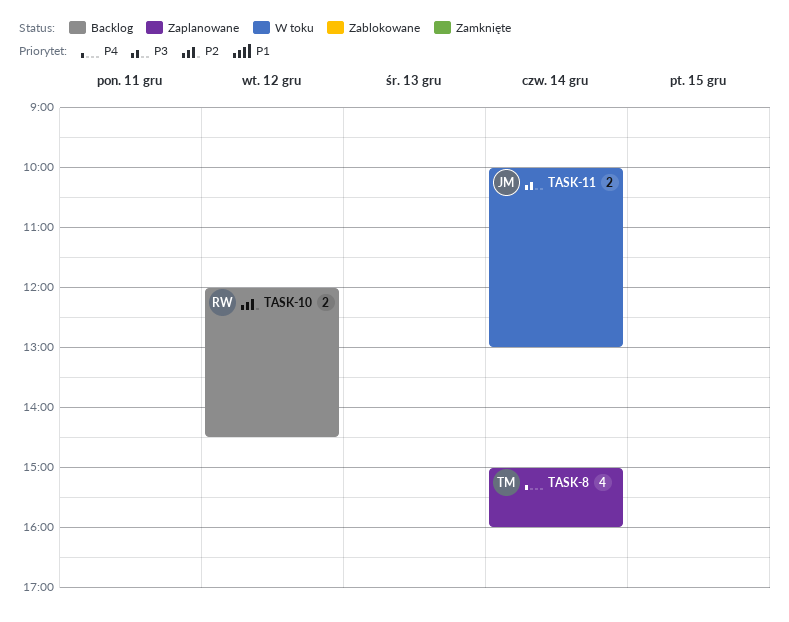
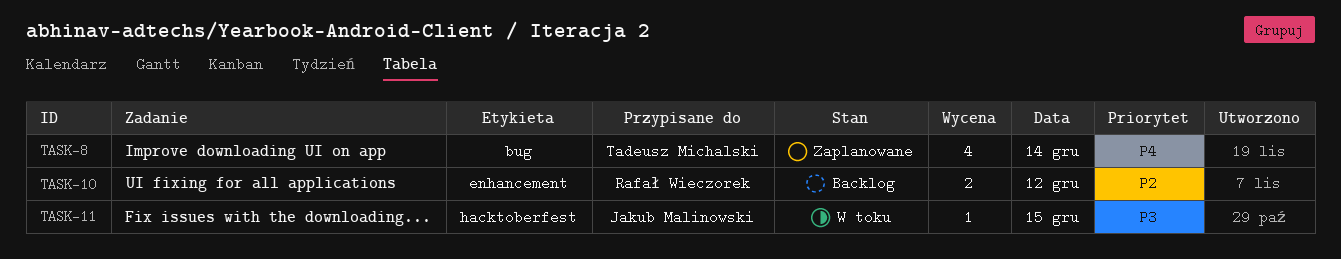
TASK-11, estimate: 2 -> 1
TASK-11, day: Dec 14 -> Dec 15

